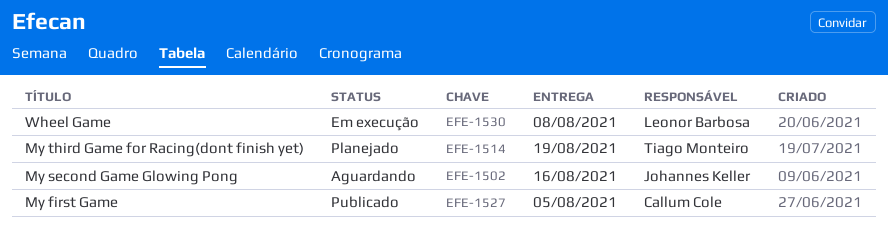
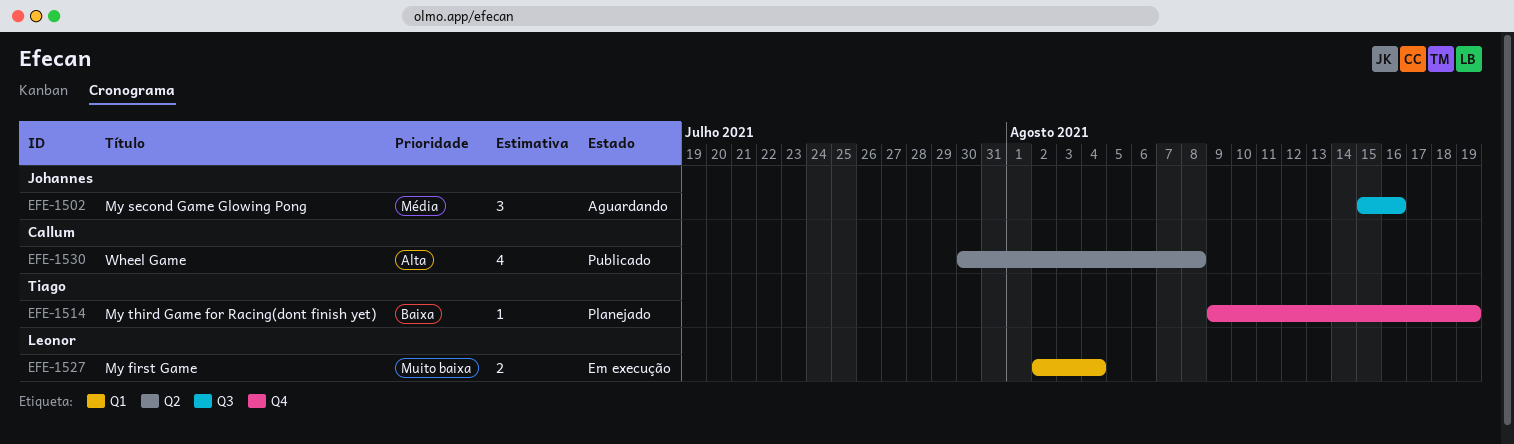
EFE-1527, status: Publicado -> Em execução
EFE-1527, owner: Callum Cole -> Leonor Barbosa
EFE-1527, due: Aug 5 -> Aug 4
EFE-1530, status: Em execução -> Publicado
EFE-1530, owner: Leonor Barbosa -> Callum Cole

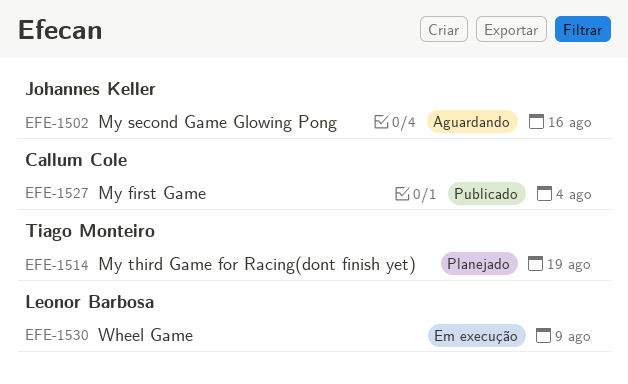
EFE-1527, status: Em execução -> Publicado
EFE-1527, owner: Leonor Barbosa -> Callum Cole
EFE-1530, status: Publicado -> Em execução
EFE-1530, owner: Callum Cole -> Leonor Barbosa
EFE-1530, due: Aug 8 -> Aug 9

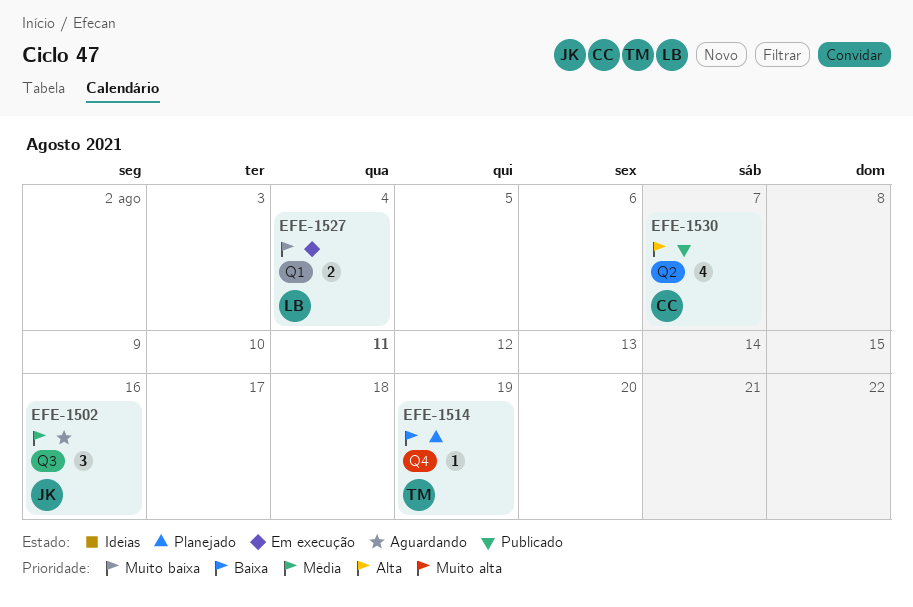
EFE-1527, status: Publicado -> Em execução
EFE-1527, owner: Callum Cole -> Leonor Barbosa
EFE-1530, status: Em execução -> Publicado
EFE-1530, owner: Leonor Barbosa -> Callum Cole
EFE-1530, due: Aug 9 -> Aug 7

